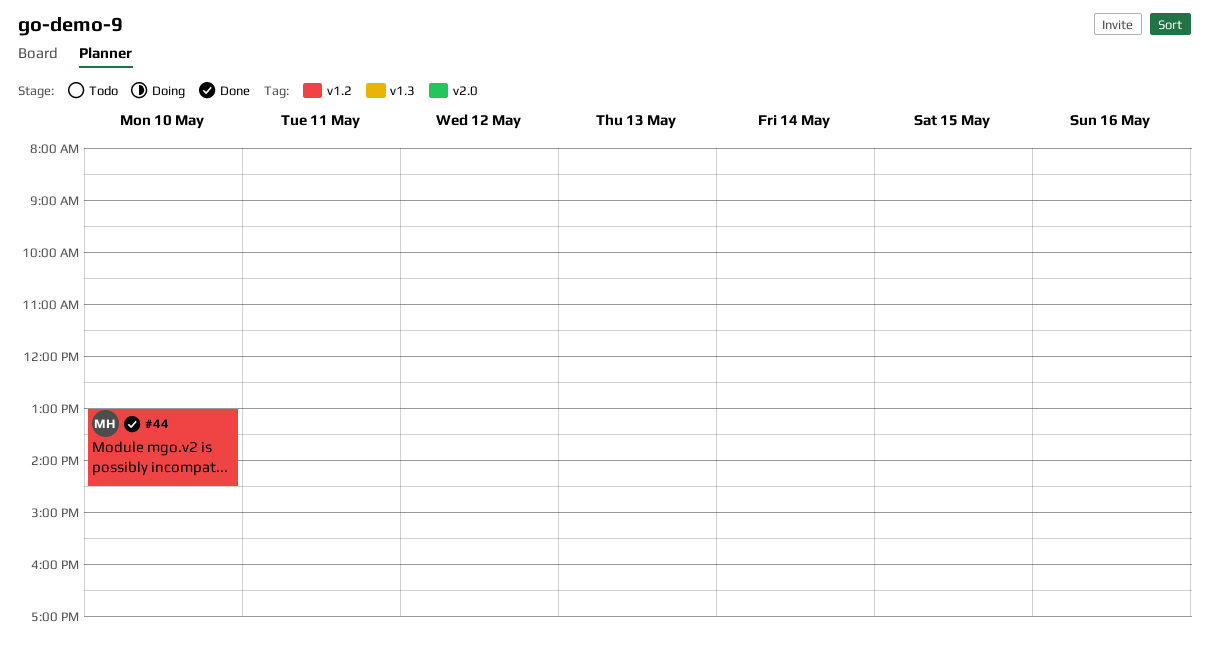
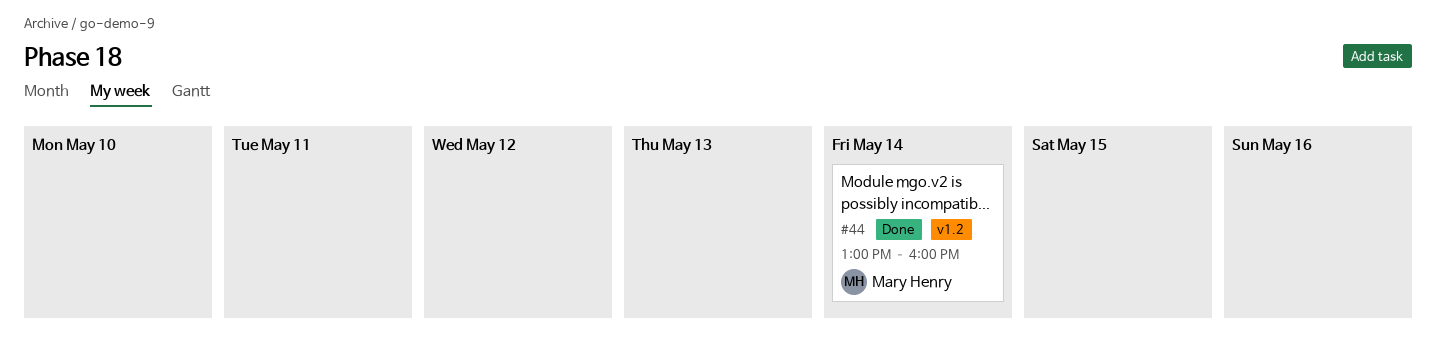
#44, day: May 10 -> May 14
#44, ends: 14:30 -> 16:00

